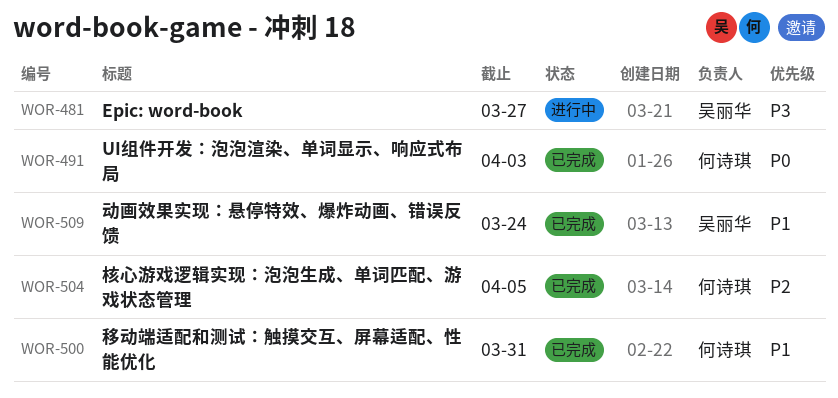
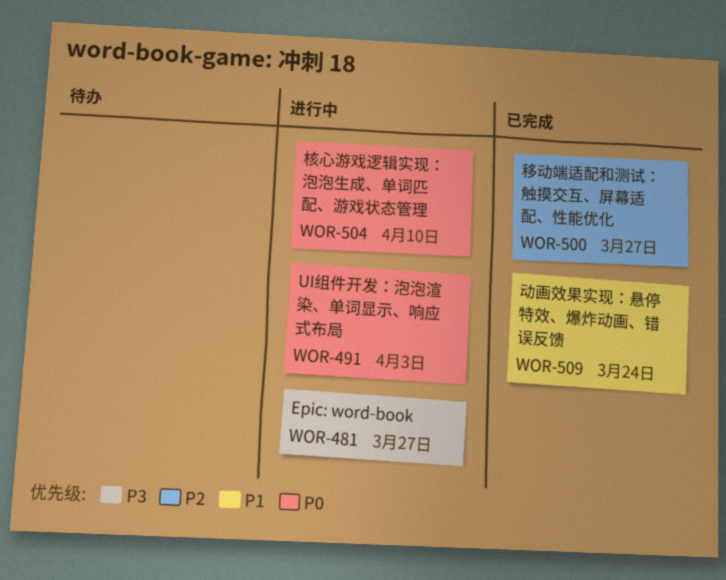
WOR-491, status: 已完成 -> 进行中
WOR-500, priority: P1 -> P2
WOR-500, due: Mar 31 -> Mar 27
WOR-504, status: 已完成 -> 进行中
WOR-504, priority: P2 -> P0
WOR-504, due: Apr 5 -> Apr 10

